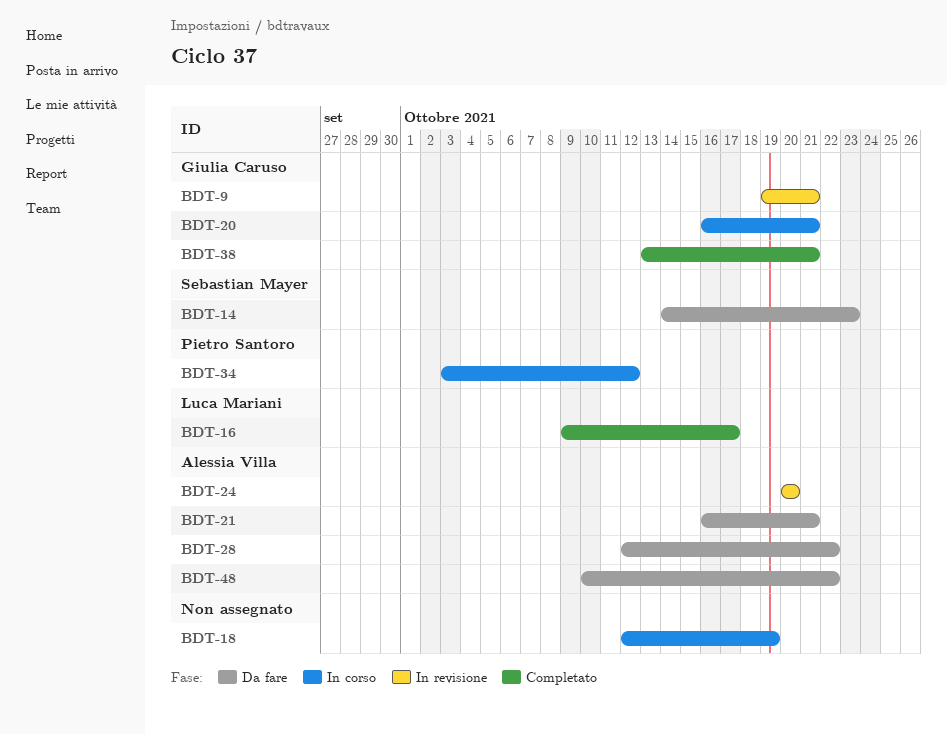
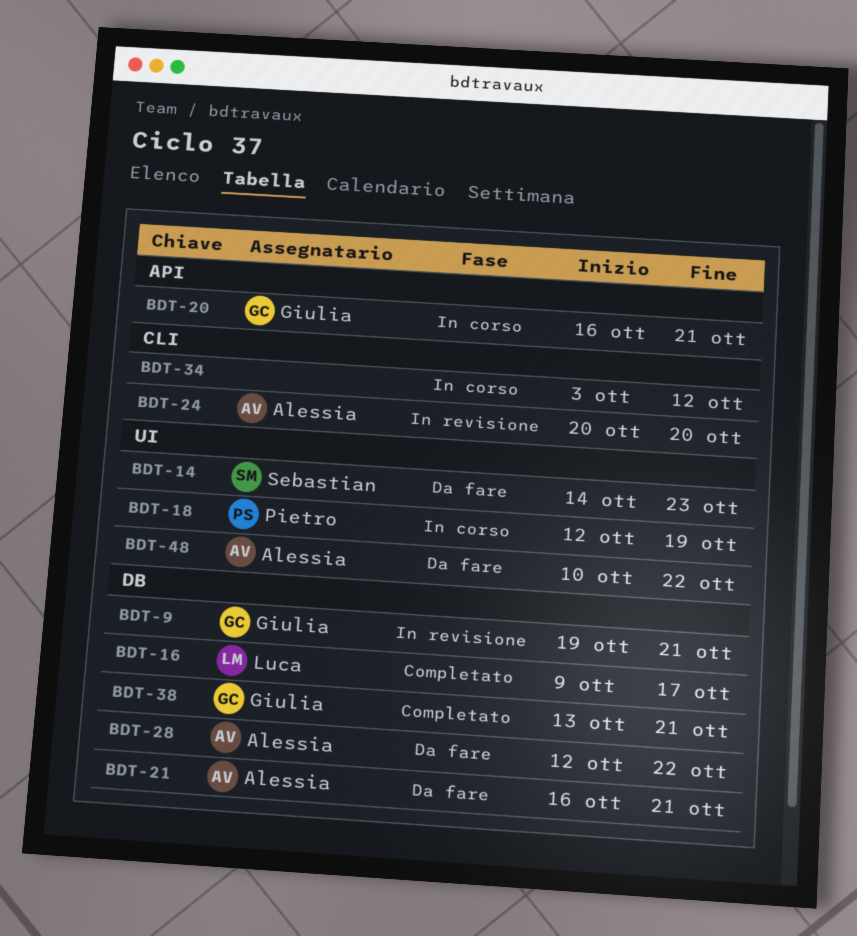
BDT-18, owner: none -> Pietro Santoro
BDT-34, owner: Pietro Santoro -> none

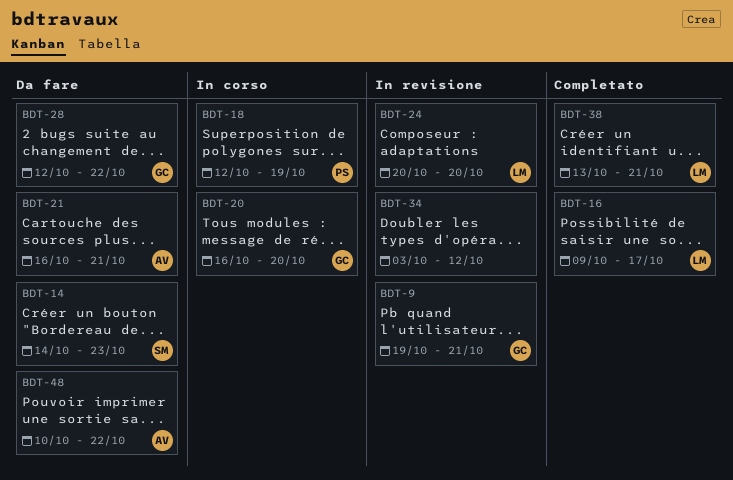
BDT-20, due: Oct 21 -> Oct 20
BDT-24, owner: Alessia -> Luca
BDT-28, owner: Alessia -> Giulia
BDT-34, status: In corso -> In revisione
BDT-38, owner: Giulia -> Luca

